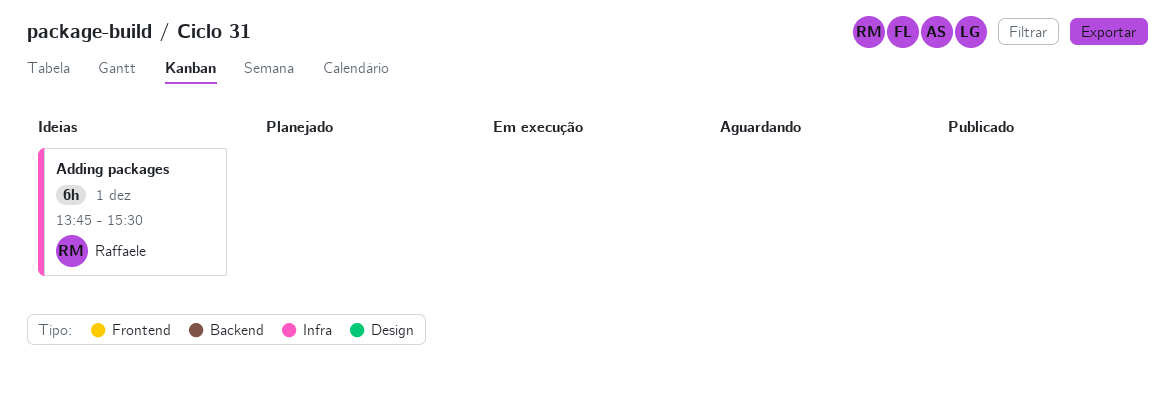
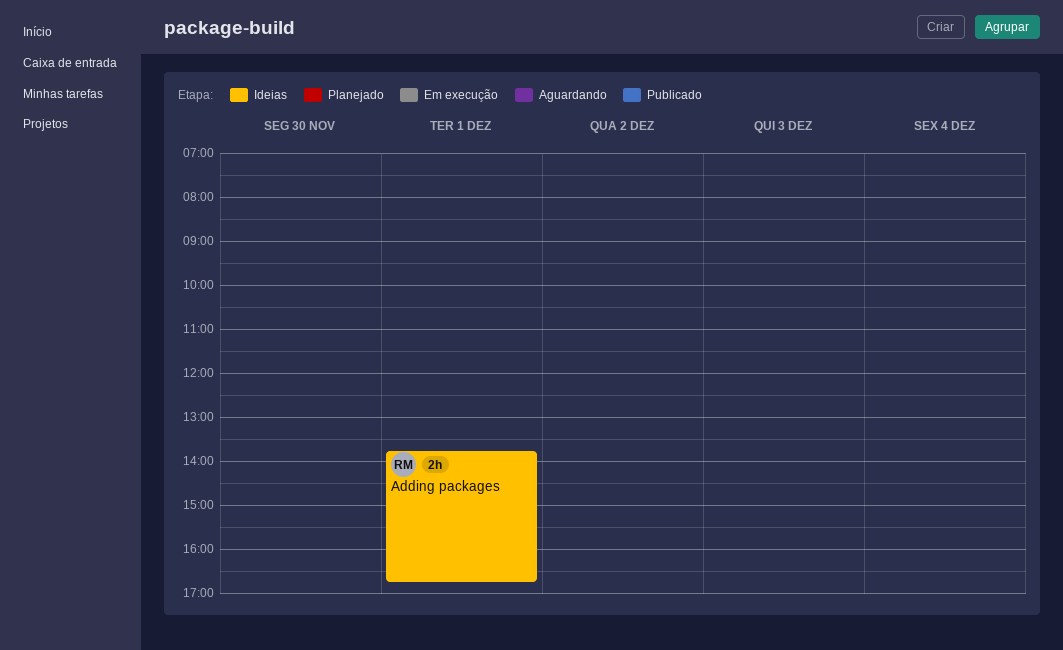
Adding packages, estimate: 6h -> 2h
Adding packages, ends: 15:30 -> 16:45

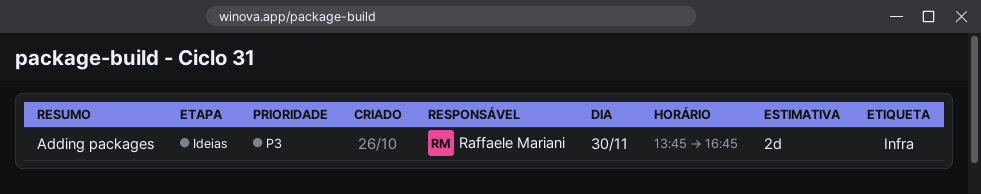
Adding packages, estimate: 2h -> 2d
Adding packages, day: Dec 1 -> Nov 30

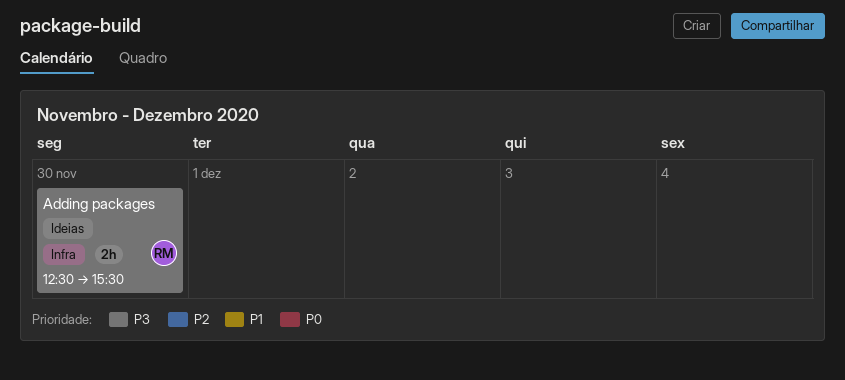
Adding packages, estimate: 2d -> 2h
Adding packages, begins: 13:45 -> 12:30
Adding packages, ends: 16:45 -> 15:30

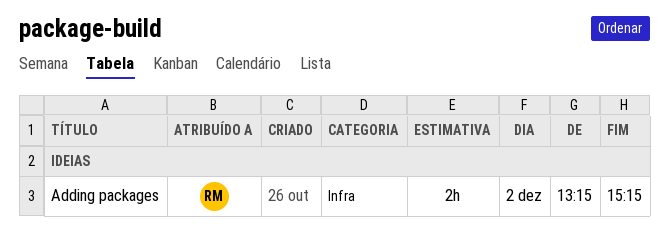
Adding packages, day: Nov 30 -> Dec 2
Adding packages, begins: 12:30 -> 13:15
Adding packages, ends: 15:30 -> 15:15

